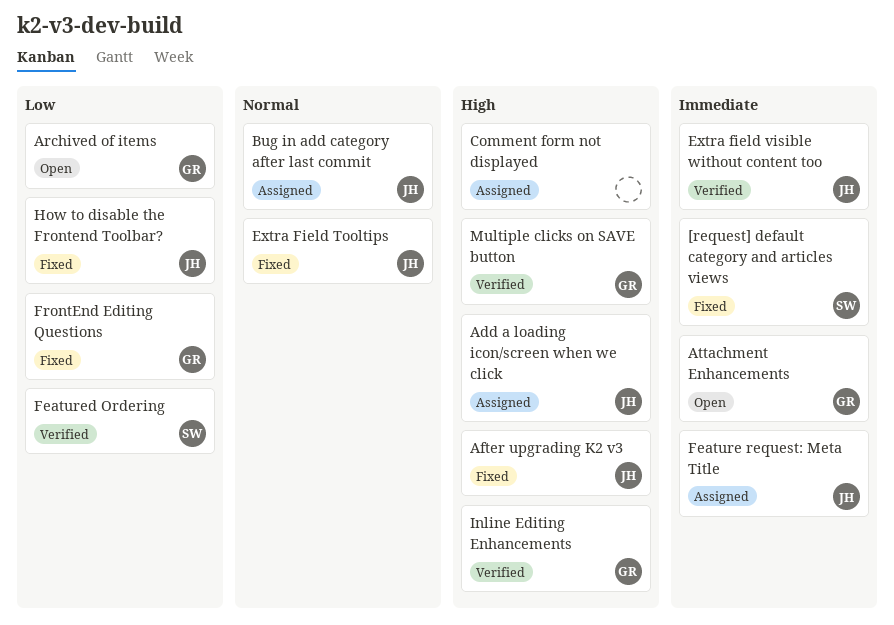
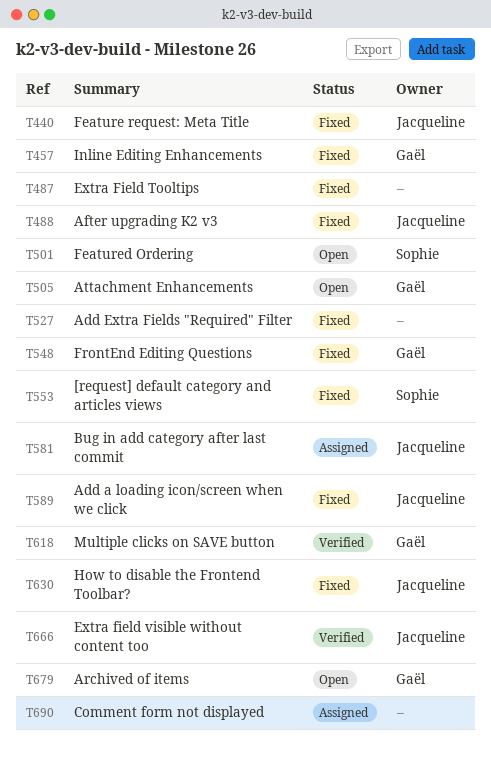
Add a loading icon/screen when we click, status: Assigned -> Fixed
Add Extra Fields "Required" Filter: none -> present
Extra Field Tooltips, owner: Jacqueline -> none
Feature request: Meta Title, status: Assigned -> Fixed
Featured Ordering, status: Verified -> Open
Inline Editing Enhancements, status: Verified -> Fixed

